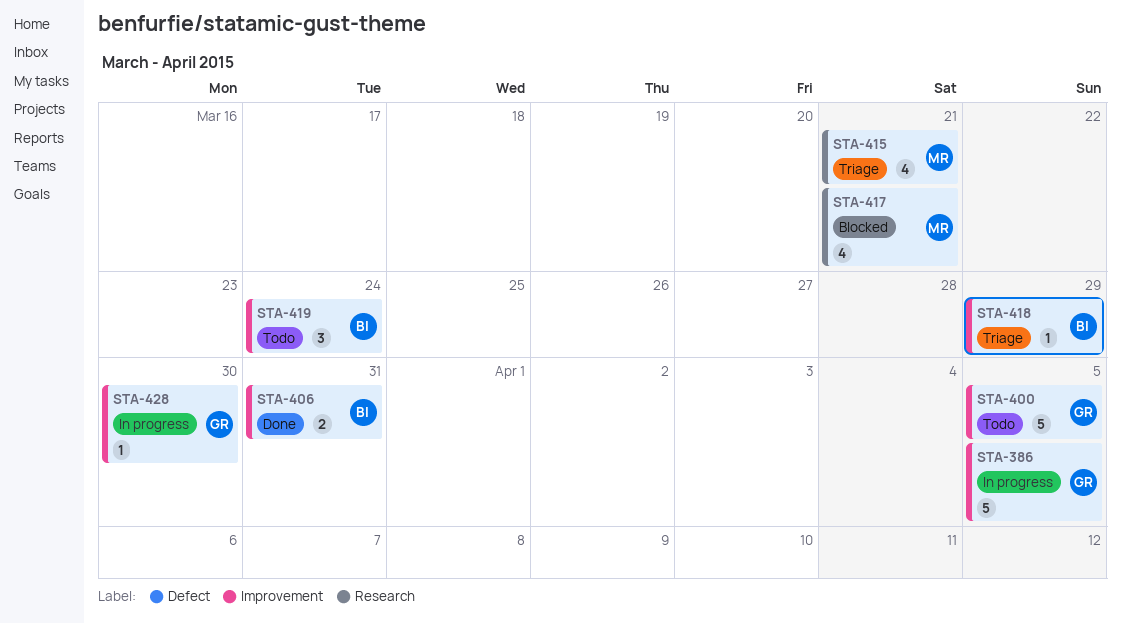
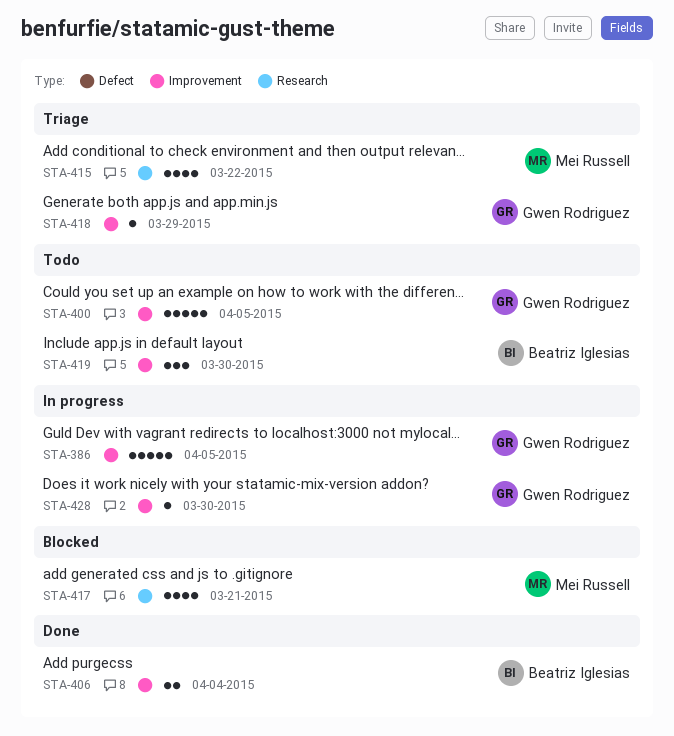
STA-406, due: Mar 31 -> Apr 4
STA-415, due: Mar 21 -> Mar 22
STA-418, owner: Beatriz Iglesias -> Gwen Rodriguez
STA-419, due: Mar 24 -> Mar 30

